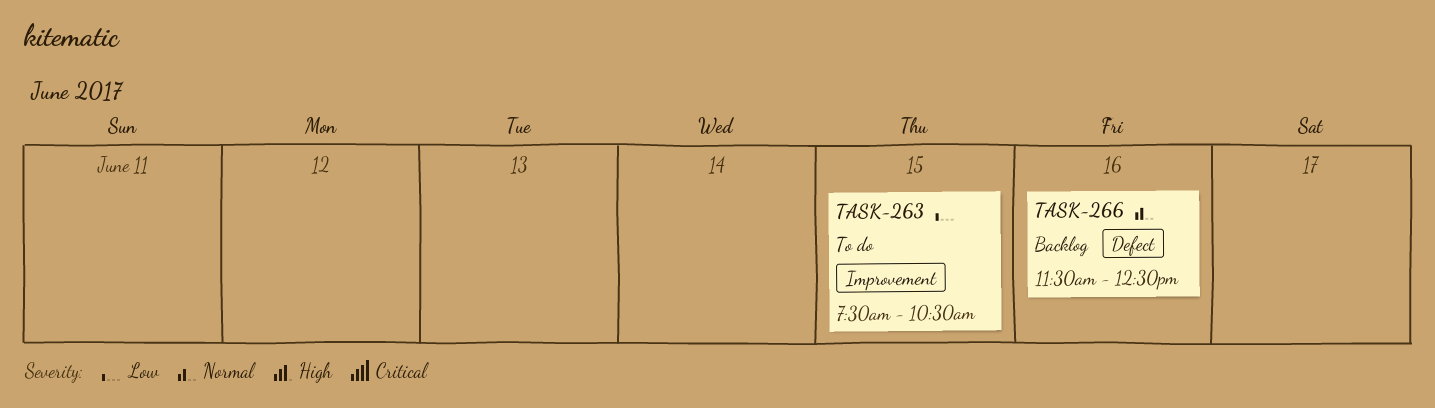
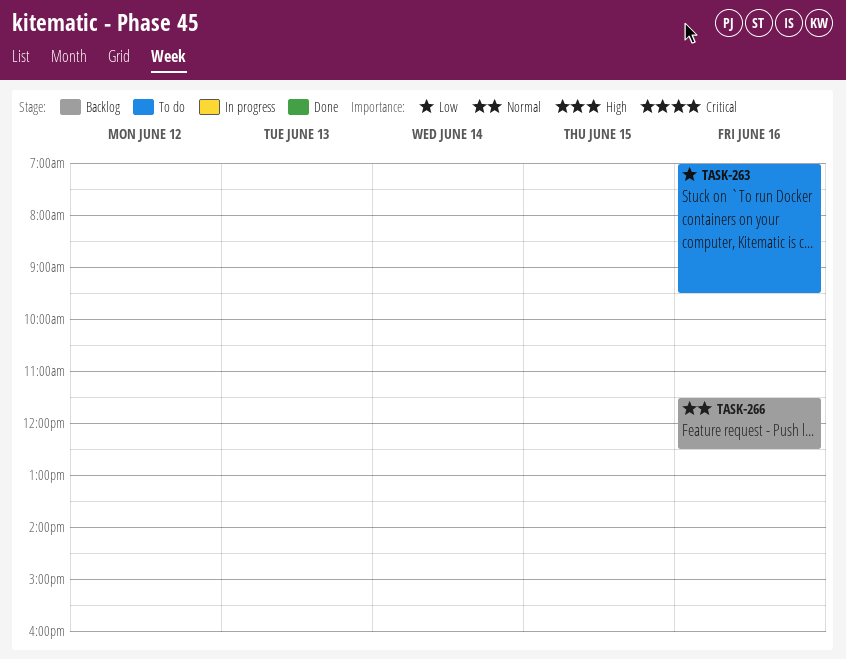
TASK-263, day: Jun 15 -> Jun 16
TASK-263, begins: 07:30 -> 07:00
TASK-263, ends: 10:30 -> 09:30

